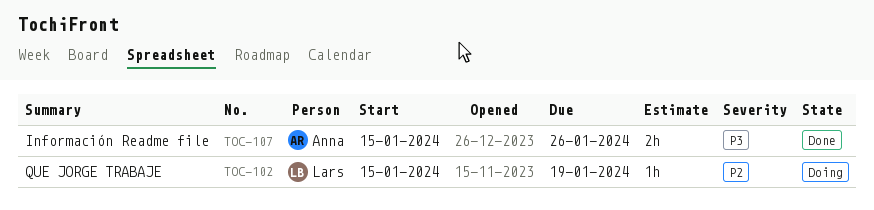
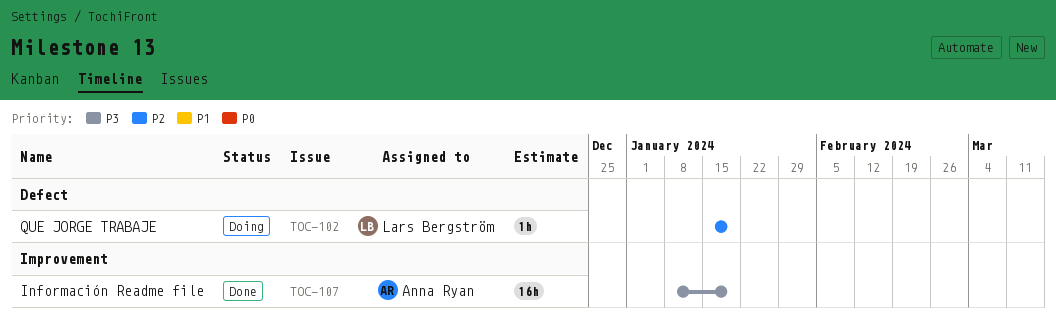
TOC-107, estimate: 2h -> 16h
TOC-107, start: Jan 15 -> Jan 8
TOC-107, due: Jan 26 -> Jan 19

